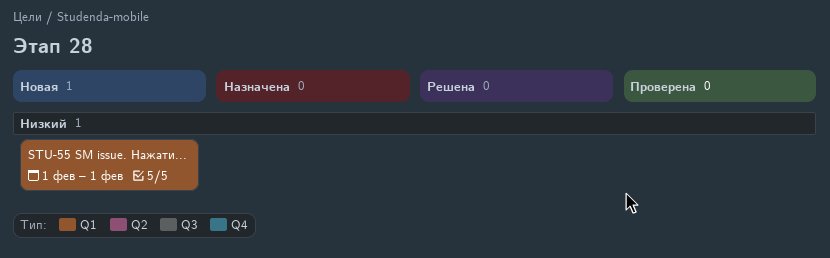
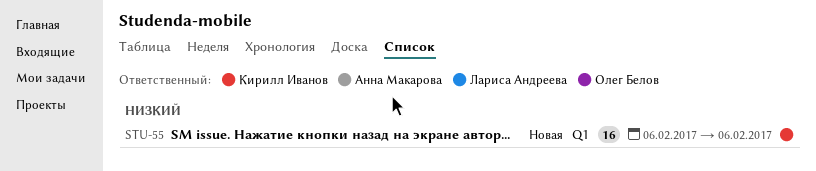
STU-55, start: Feb 1 -> Feb 6
STU-55, due: Feb 1 -> Feb 6

